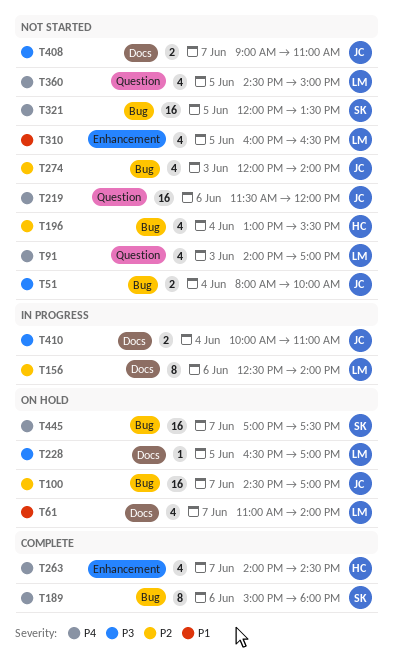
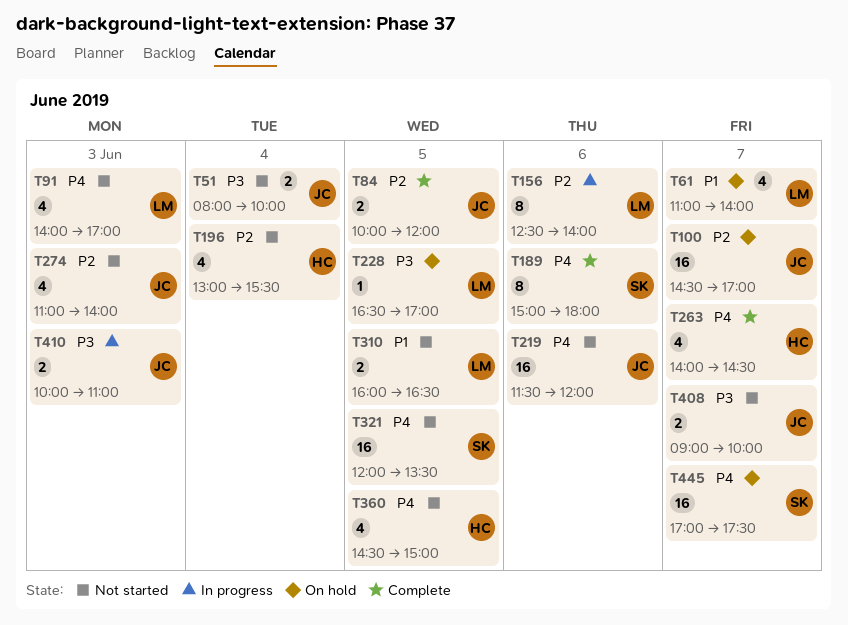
T84: none -> present
T274, begins: 12:00 -> 11:00
T310, estimate: 4 -> 2
T360, owner: LM -> HC
T408, ends: 11:00 -> 10:00
T410, day: Jun 4 -> Jun 3

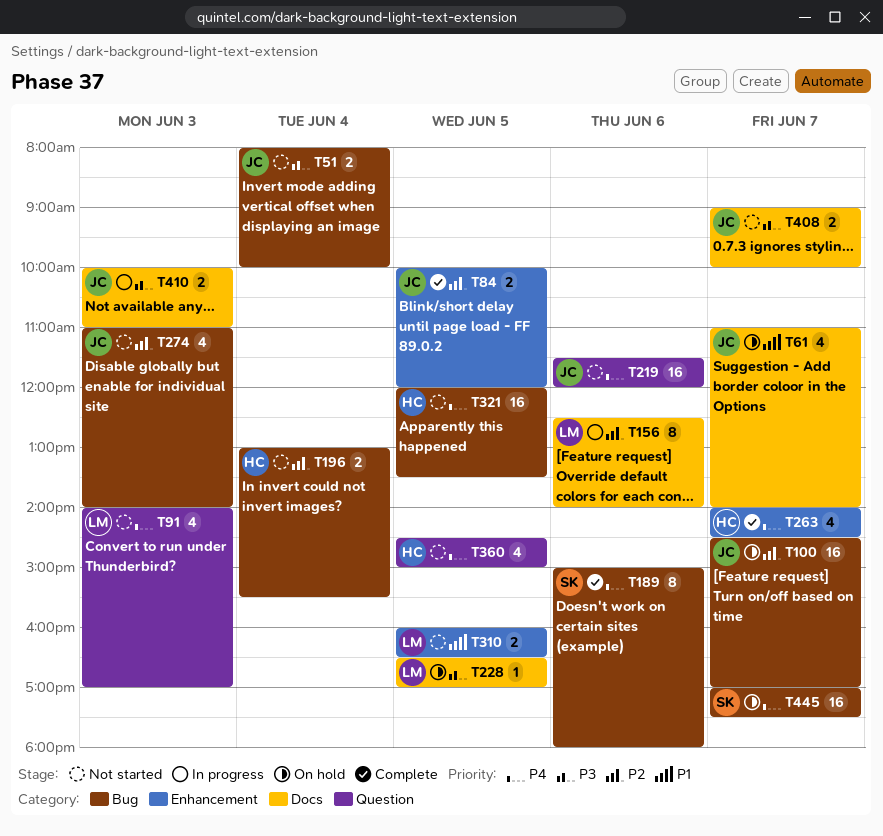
T61, owner: LM -> JC
T196, estimate: 4 -> 2
T321, owner: SK -> HC

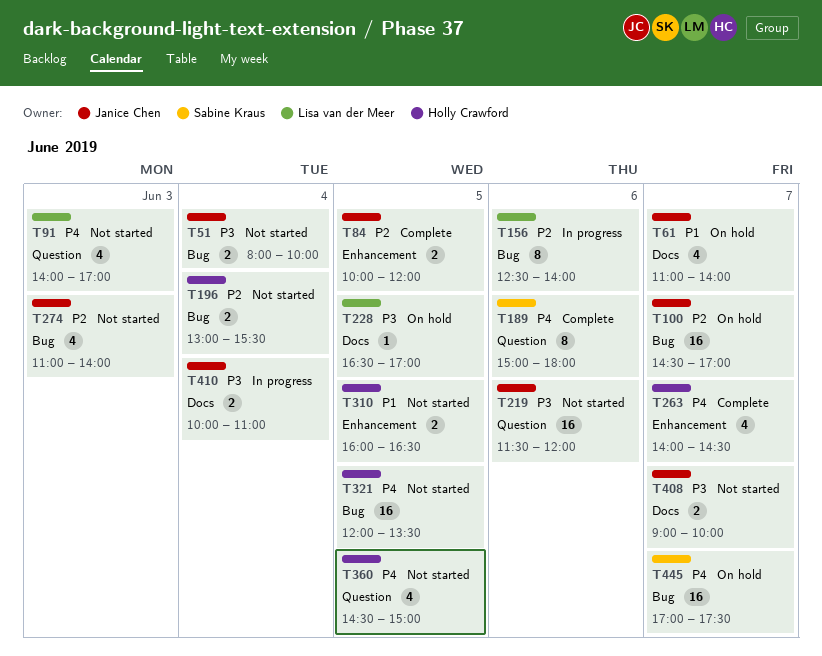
T156, label: Docs -> Bug
T189, label: Bug -> Question
T219, priority: P4 -> P3
T310, owner: Lisa van der Meer -> Holly Crawford
T410, day: Jun 3 -> Jun 4

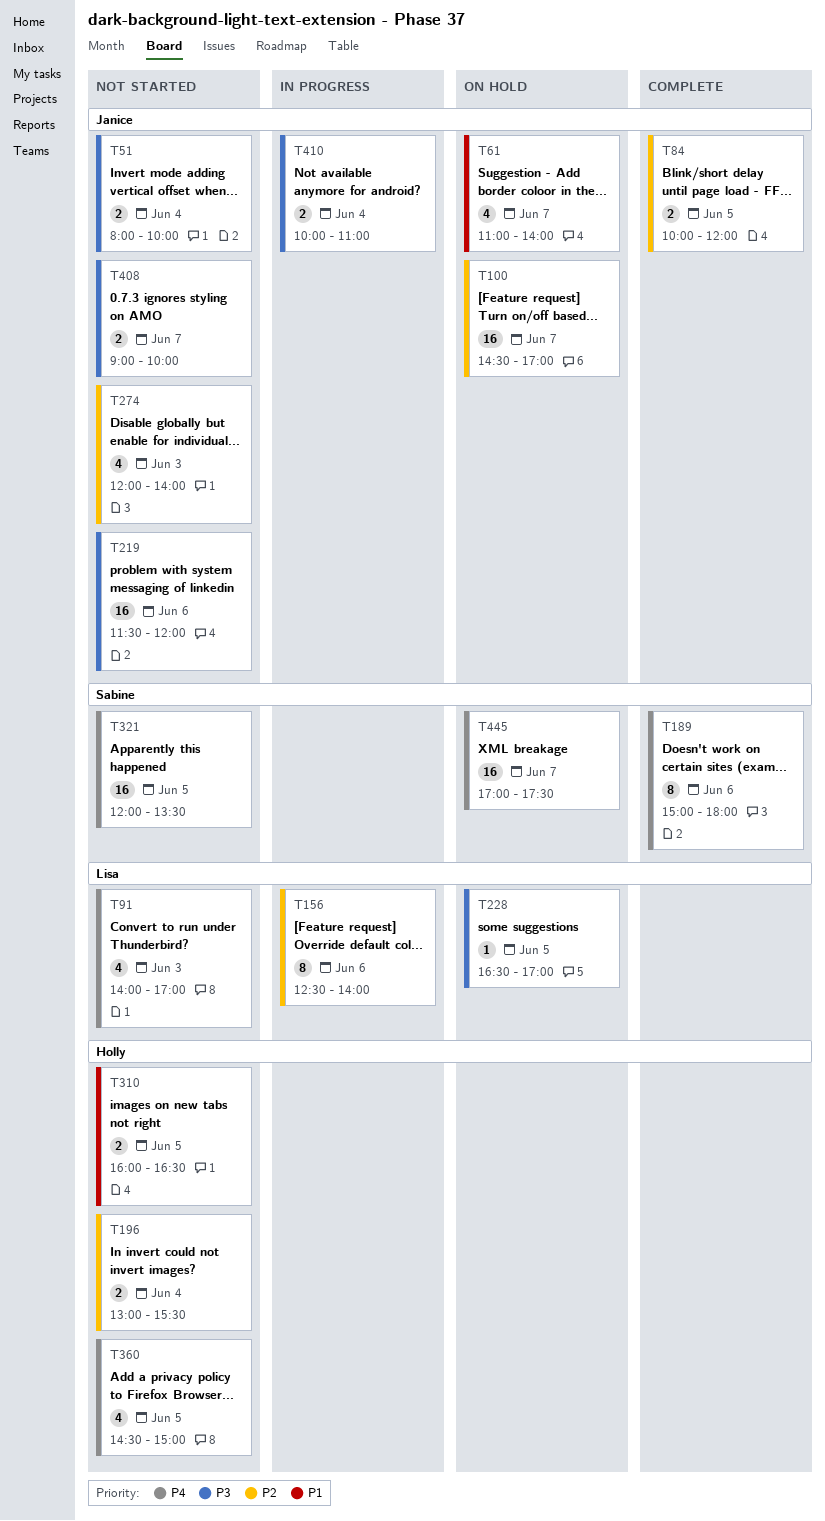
T263: present -> none
T274, begins: 11:00 -> 12:00
T321, owner: Holly Crawford -> Sabine Kraus

